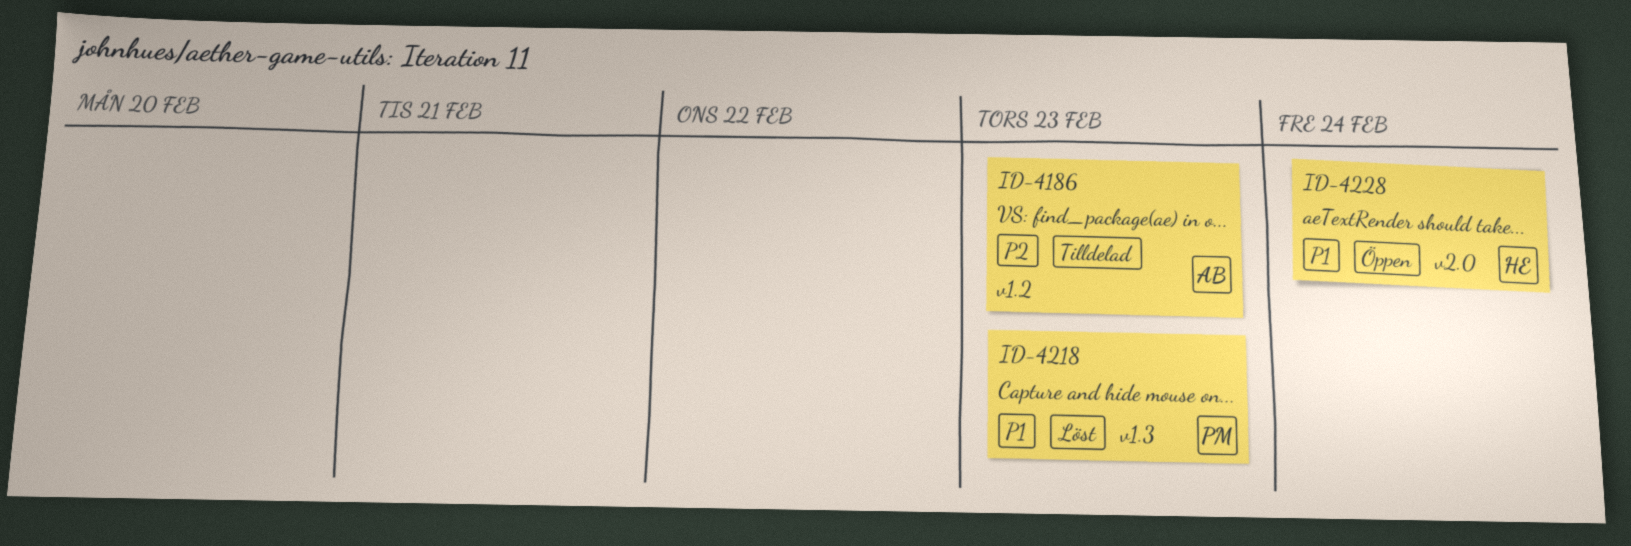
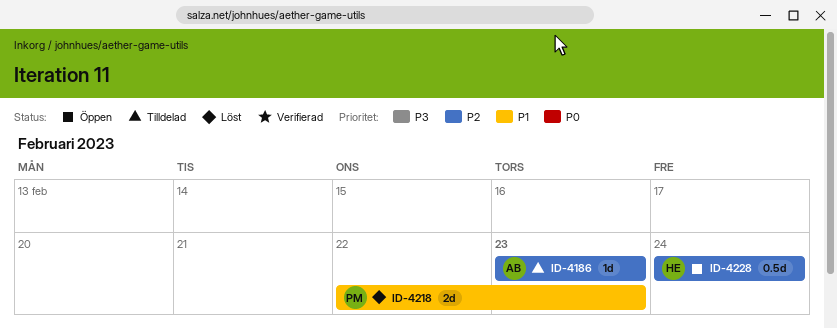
ID-4228, priority: P1 -> P2

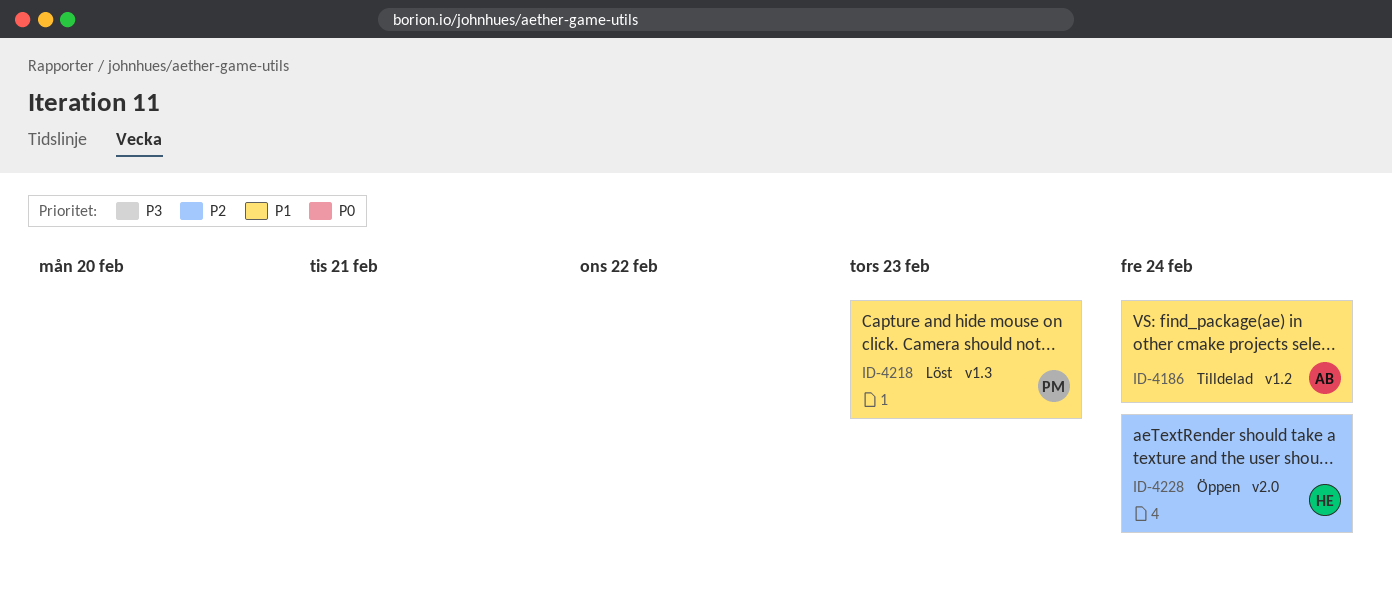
ID-4186, priority: P2 -> P1
ID-4186, due: Feb 23 -> Feb 24

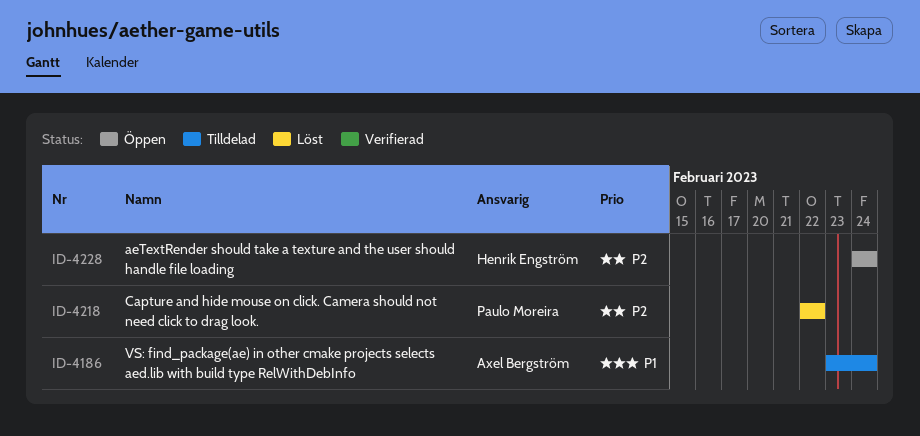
ID-4218, priority: P1 -> P2
ID-4218, due: Feb 23 -> Feb 22

